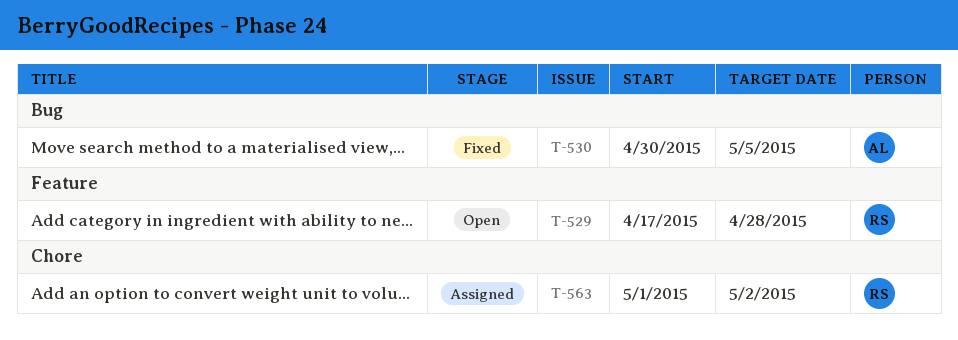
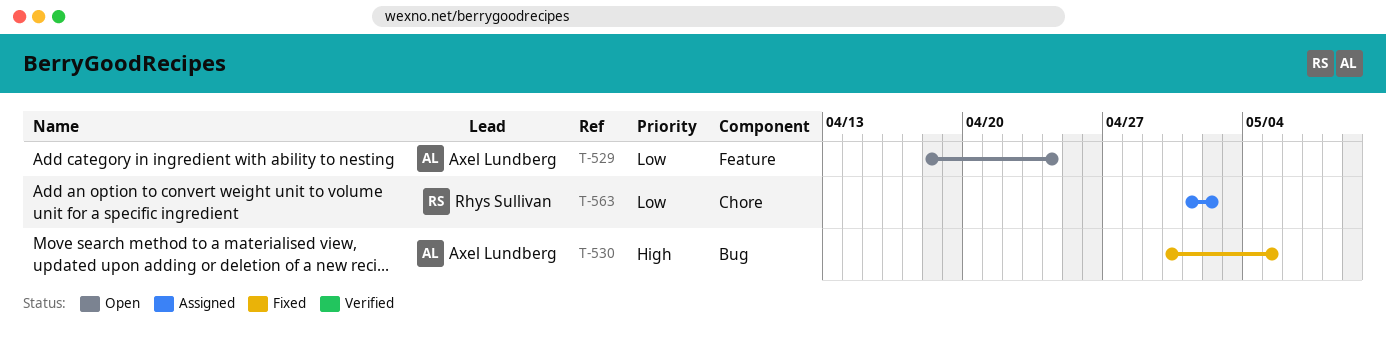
T-529, owner: Rhys Sullivan -> Axel Lundberg
T-529, start: Apr 17 -> Apr 18
T-529, due: Apr 28 -> Apr 24

